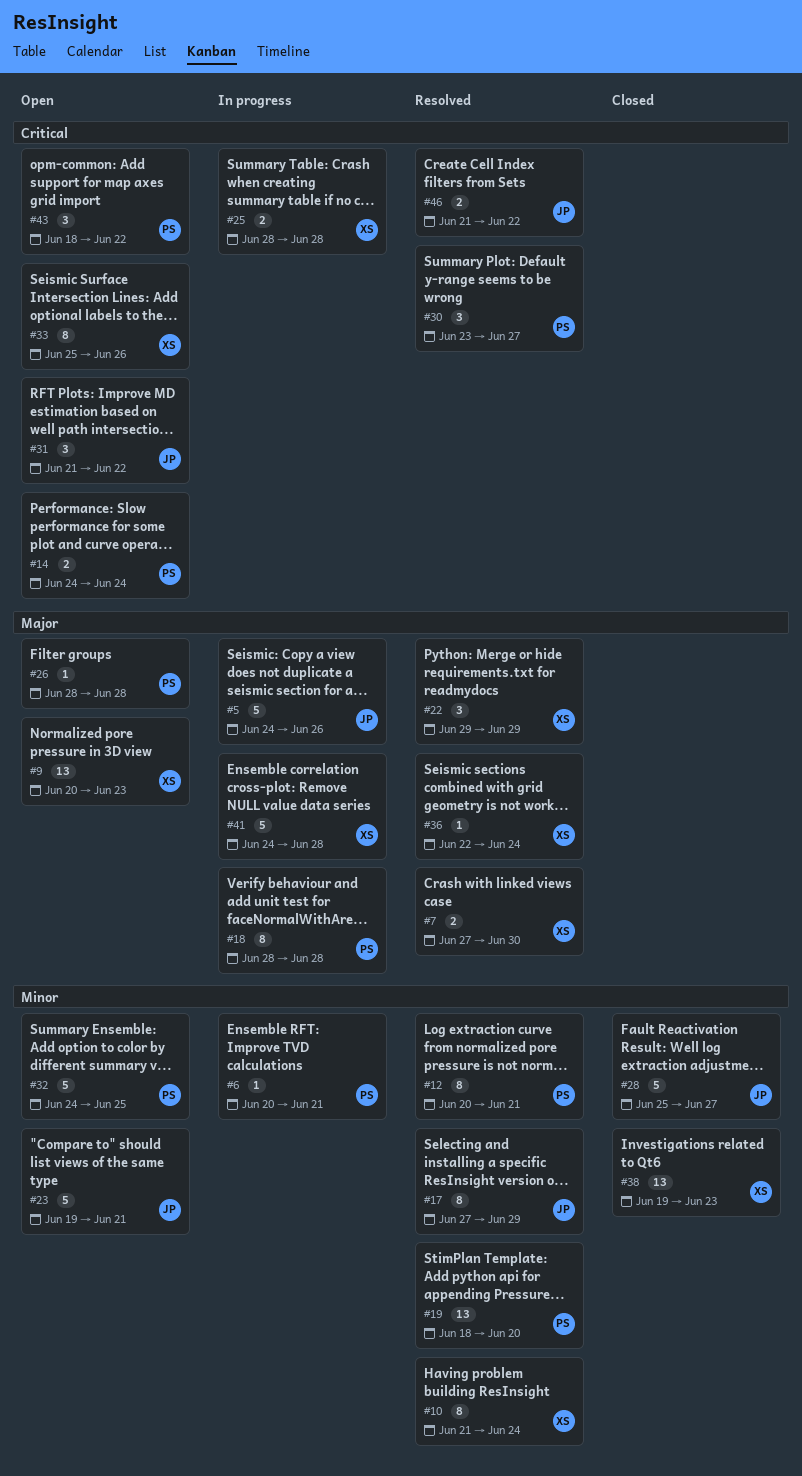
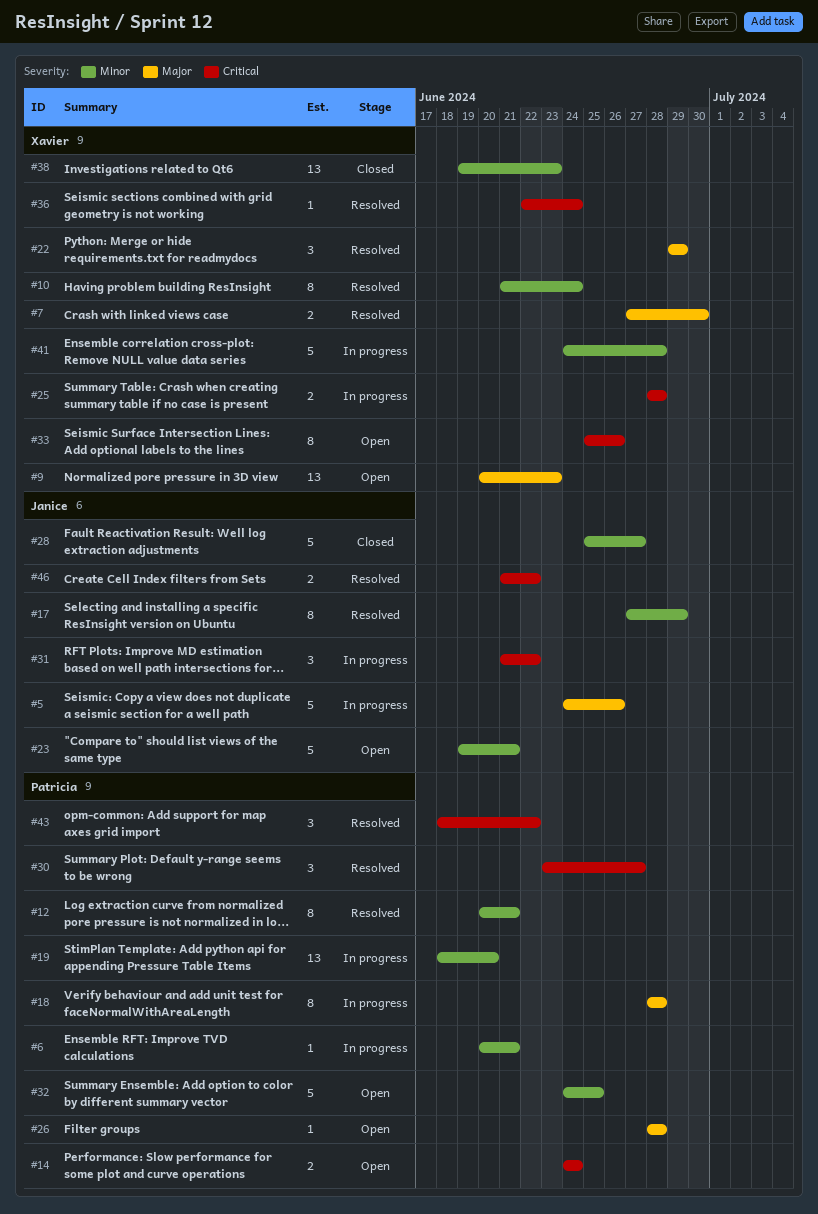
#19, status: Resolved -> In progress
#31, status: Open -> In progress
#36, priority: Major -> Critical
#41, priority: Major -> Minor
#43, status: Open -> Resolved

